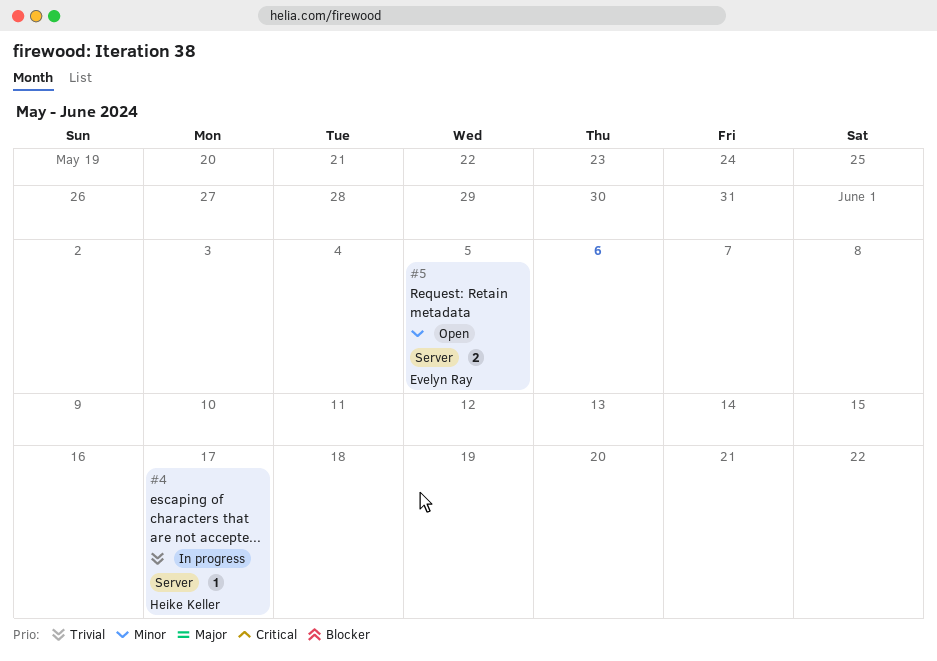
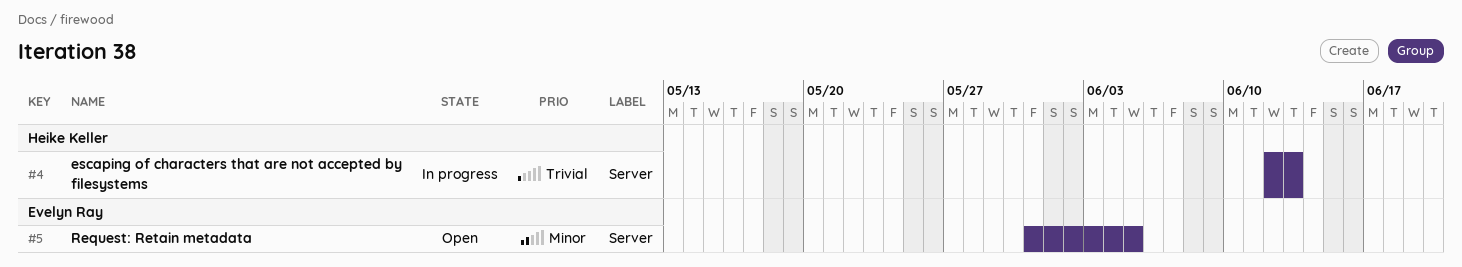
#4, due: Jun 17 -> Jun 13

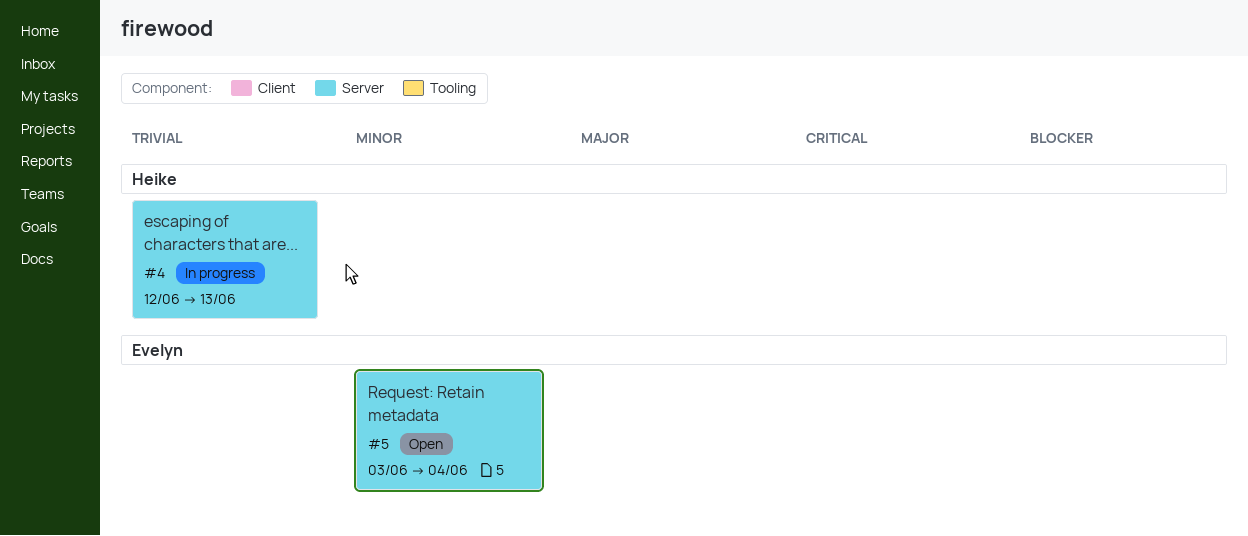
#5, start: May 31 -> Jun 3
#5, due: Jun 5 -> Jun 4

